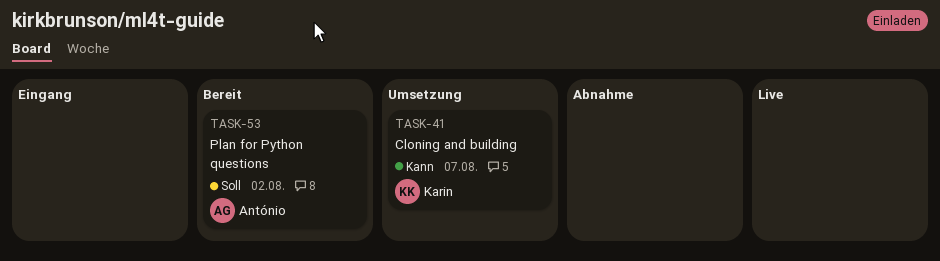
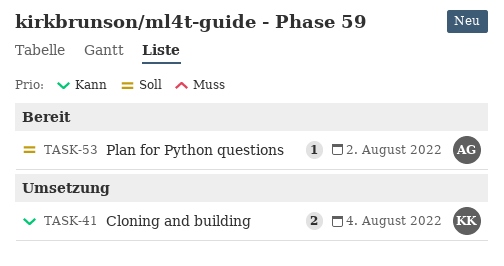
TASK-41, due: Aug 7 -> Aug 4

